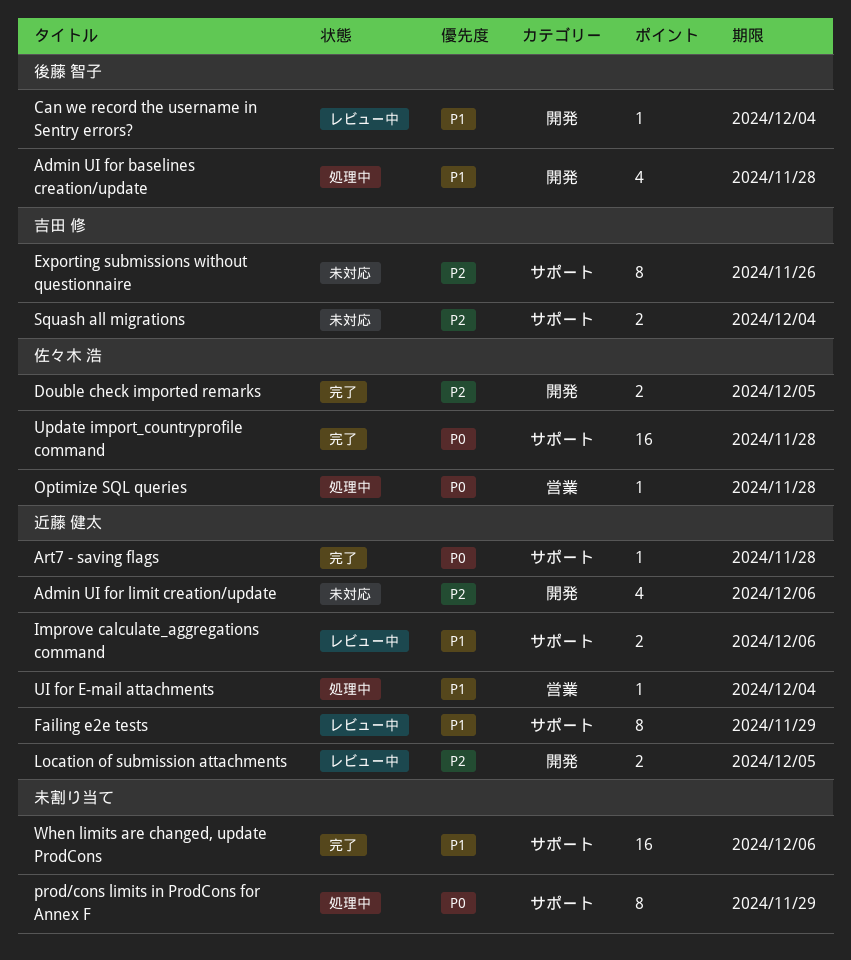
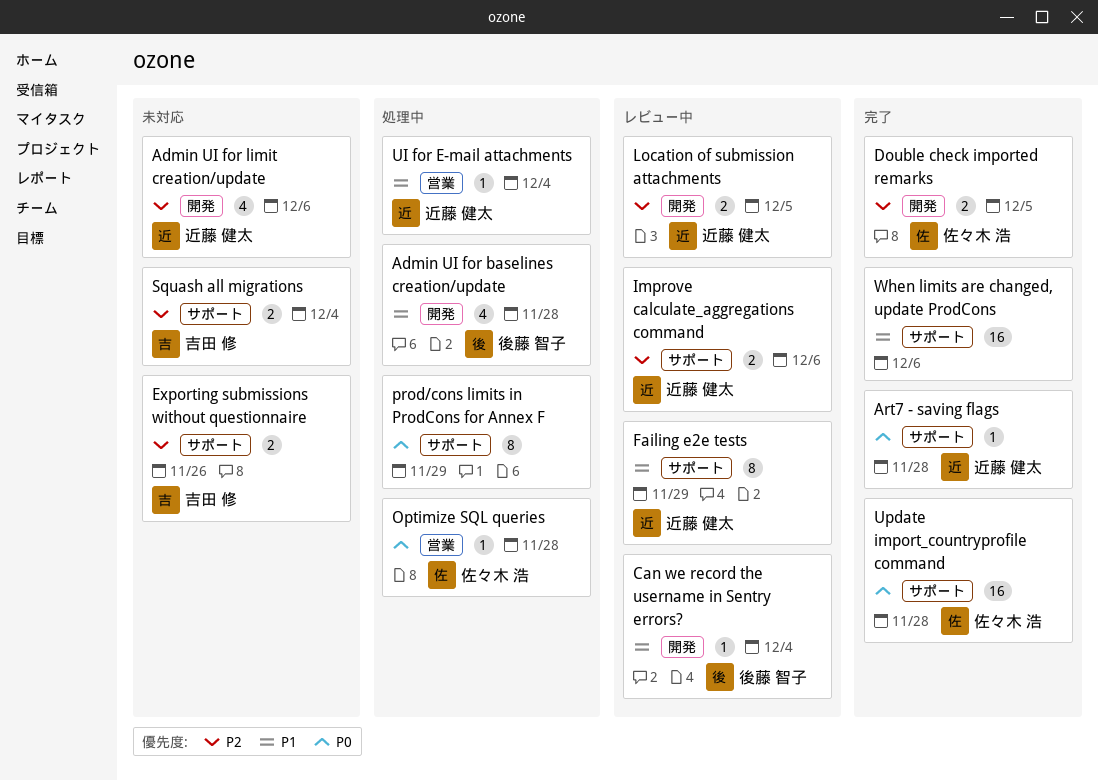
Exporting submissions without questionnaire, estimate: 8 -> 2
Improve calculate_aggregations command, priority: P1 -> P2

